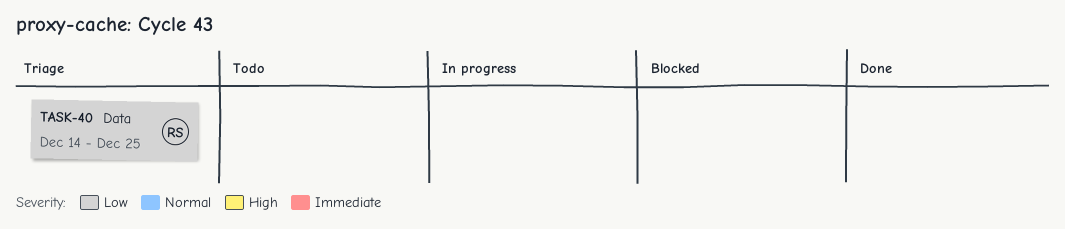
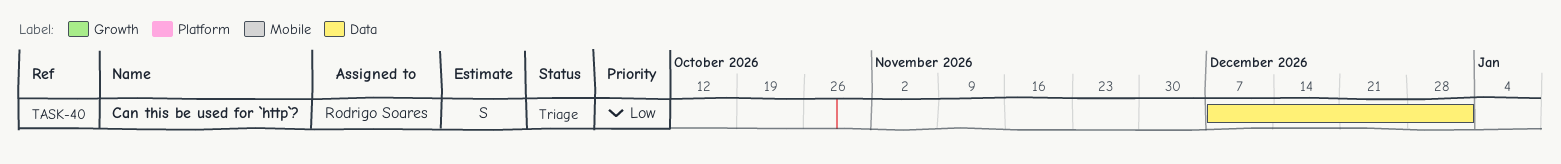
TASK-40, start: Dec 14 -> Dec 7
TASK-40, due: Dec 25 -> Jan 1

